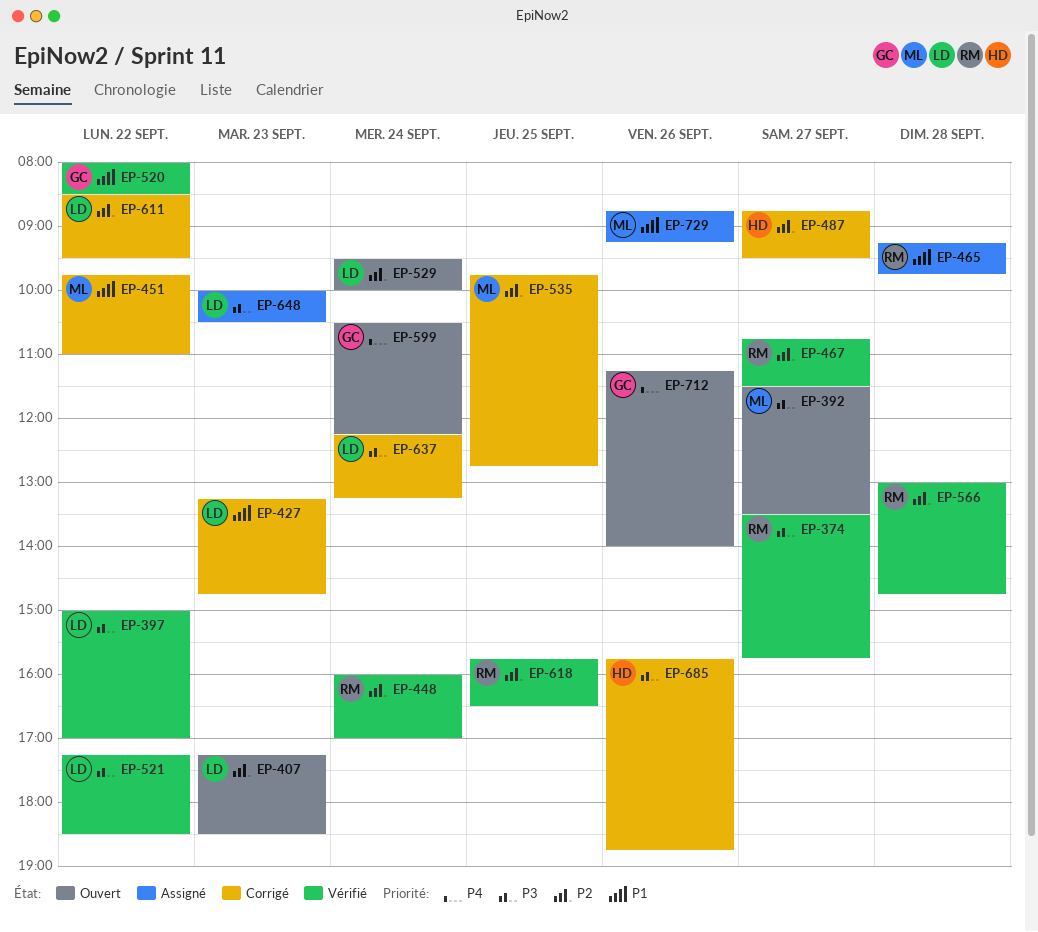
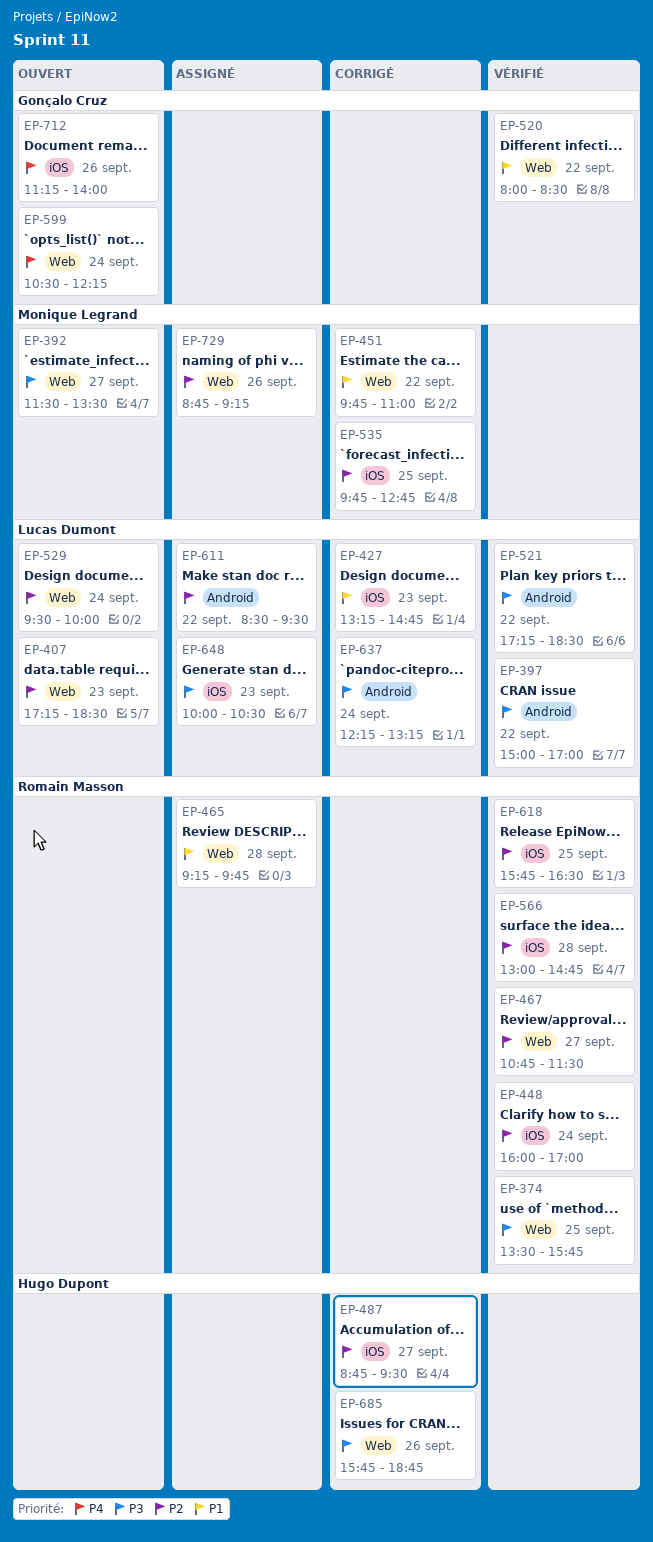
EP-374, day: Sep 27 -> Sep 25
EP-611, status: Corrigé -> Assigné
EP-729, priority: P1 -> P2

